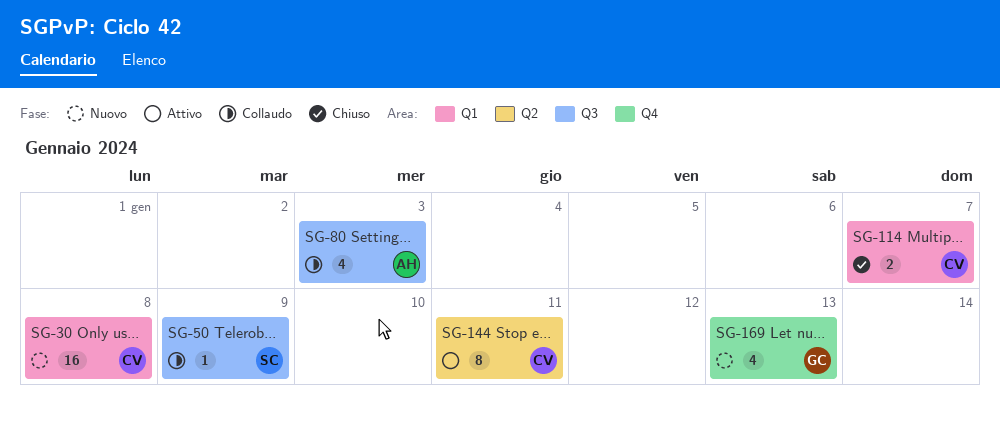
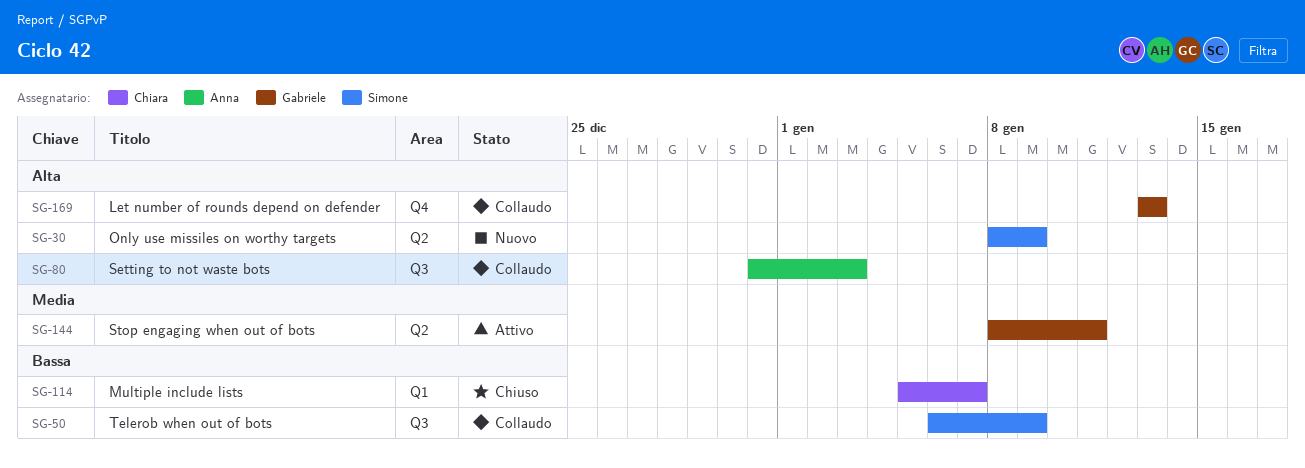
SG-30, owner: Chiara -> Simone
SG-30, label: Q1 -> Q2
SG-30, due: Jan 8 -> Jan 9
SG-144, owner: Chiara -> Gabriele
SG-169, status: Nuovo -> Collaudo

